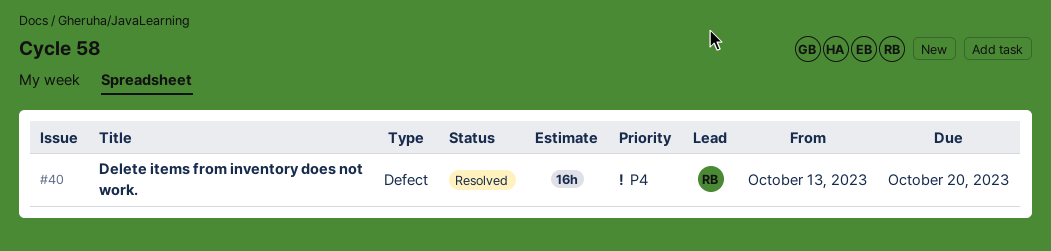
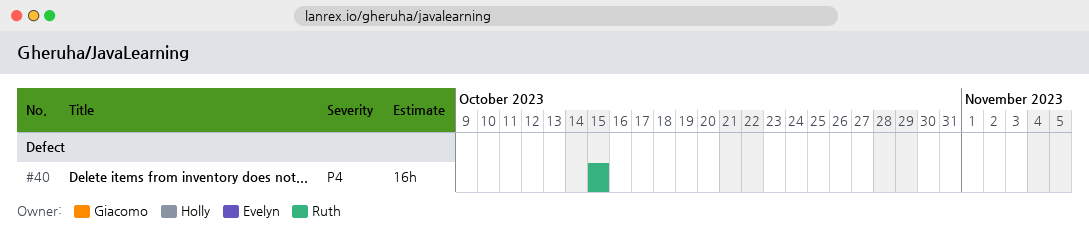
#40, start: Oct 13 -> Oct 15
#40, due: Oct 20 -> Oct 15

